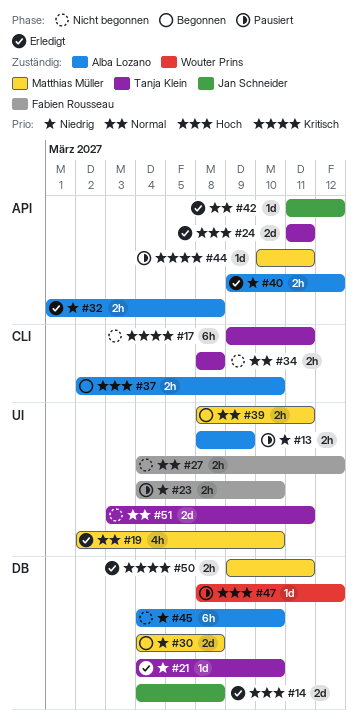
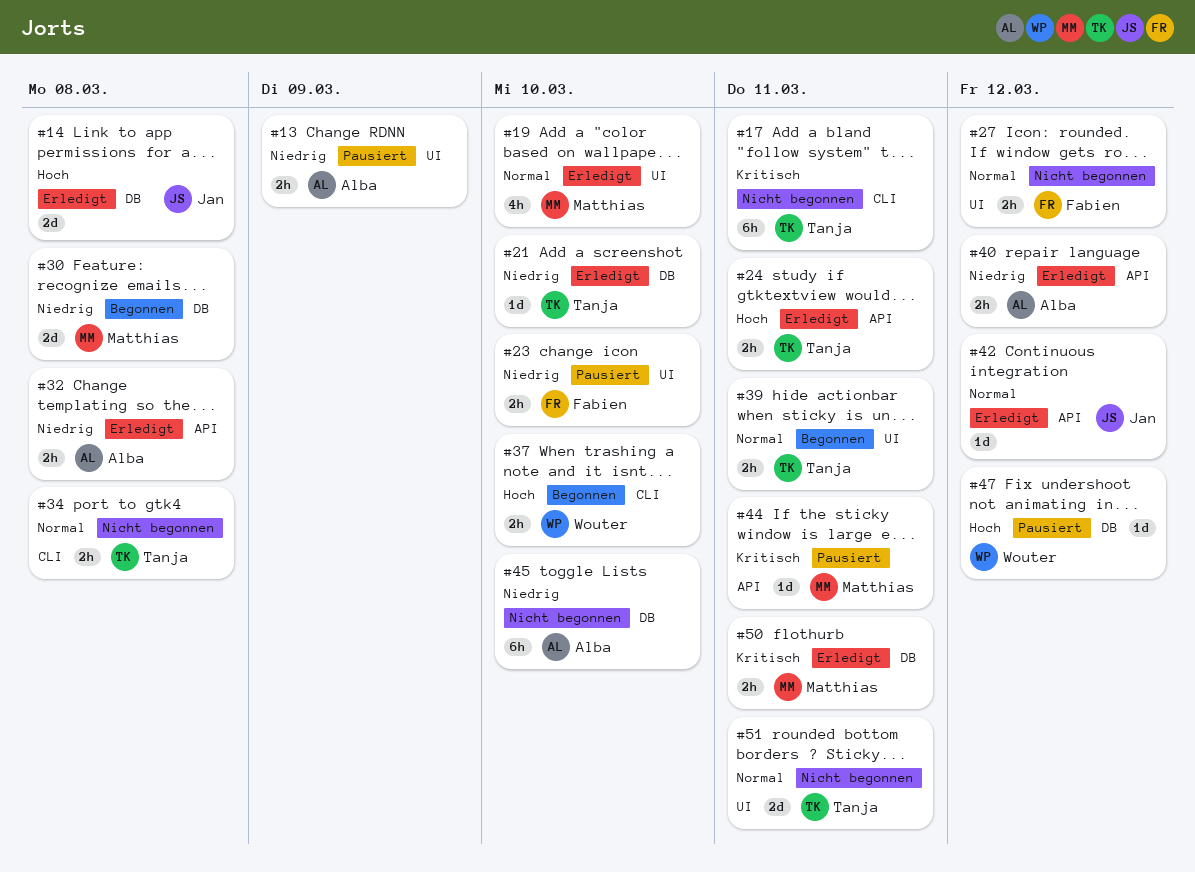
#24, estimate: 2d -> 2h
#37, owner: Alba Lozano -> Wouter Prins
#39, owner: Matthias Müller -> Tanja Klein

